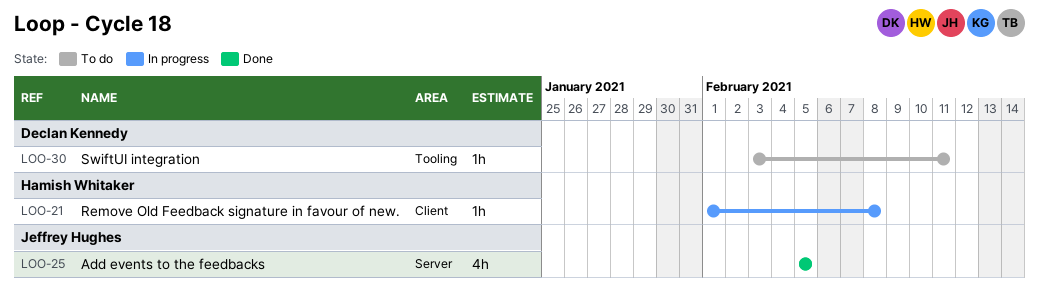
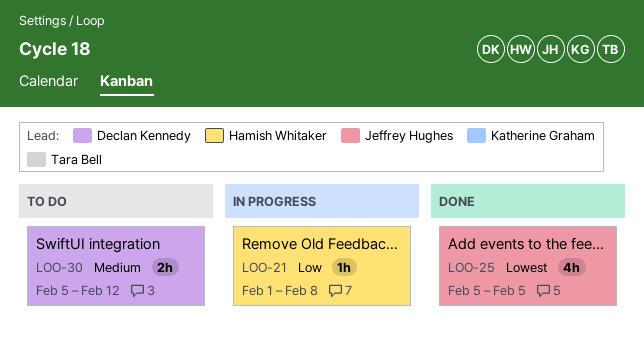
LOO-30, estimate: 1h -> 2h
LOO-30, start: Feb 3 -> Feb 5
LOO-30, due: Feb 11 -> Feb 12

